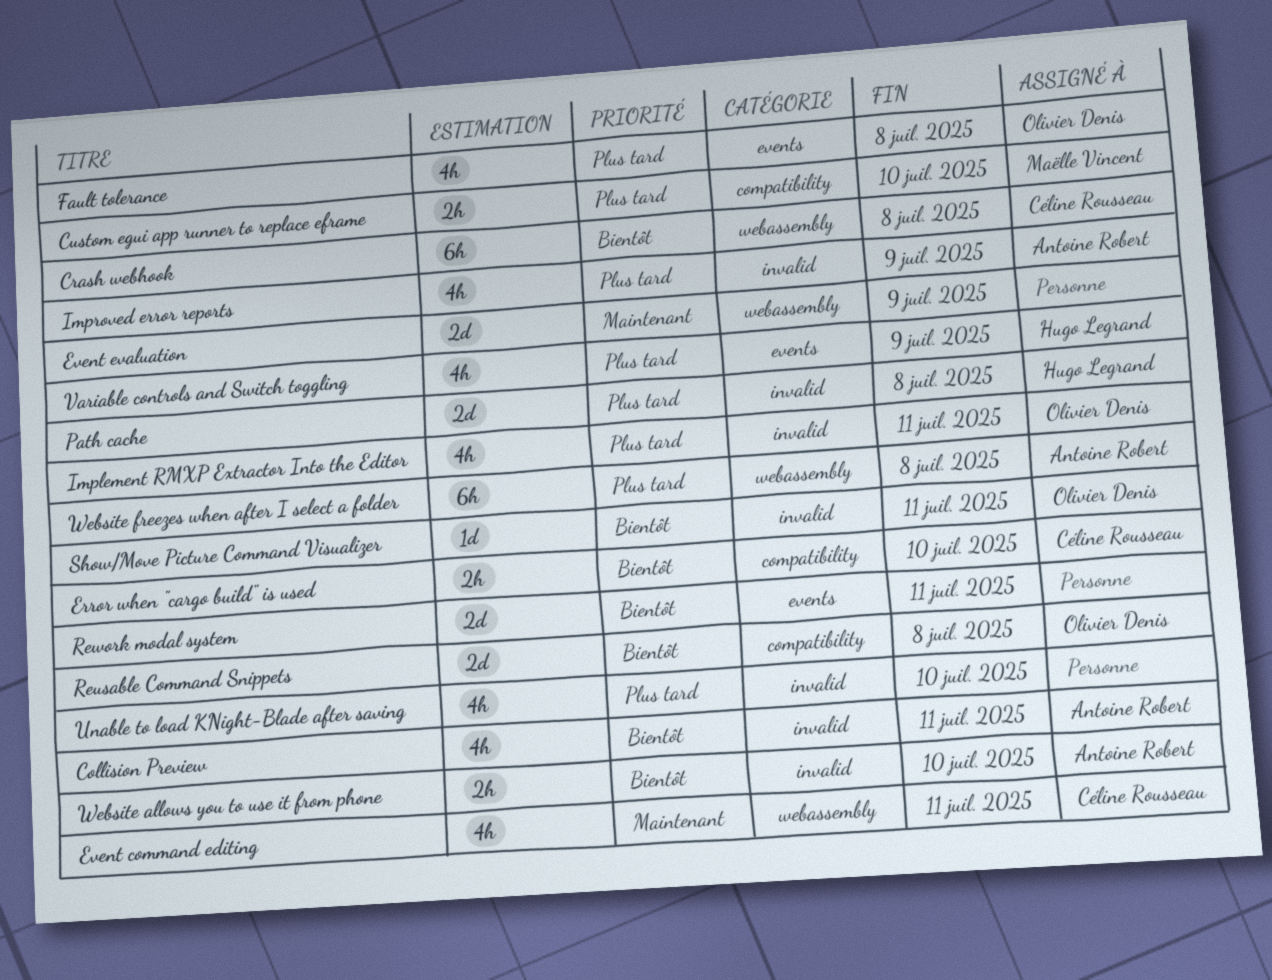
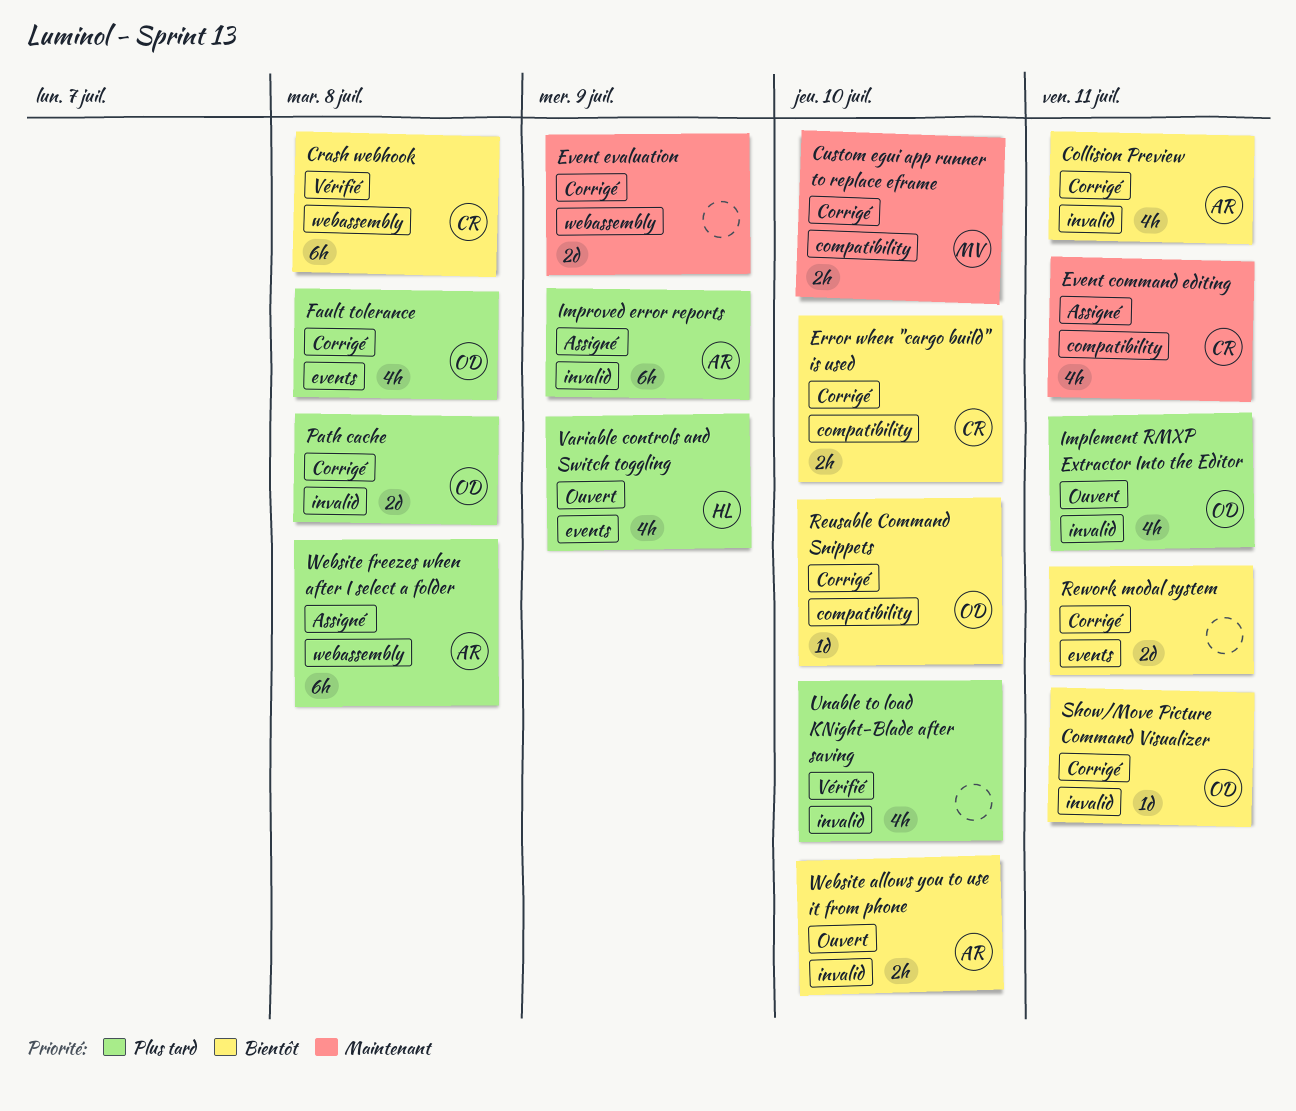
Custom egui app runner to replace eframe, priority: Plus tard -> Maintenant
Event command editing, label: webassembly -> compatibility
Improved error reports, estimate: 4h -> 6h
Path cache, owner: Hugo Legrand -> Olivier Denis
Reusable Command Snippets, estimate: 2d -> 1d
Reusable Command Snippets, due: Jul 8 -> Jul 10

